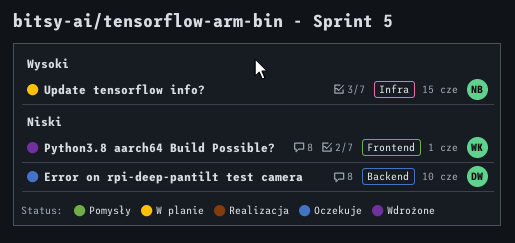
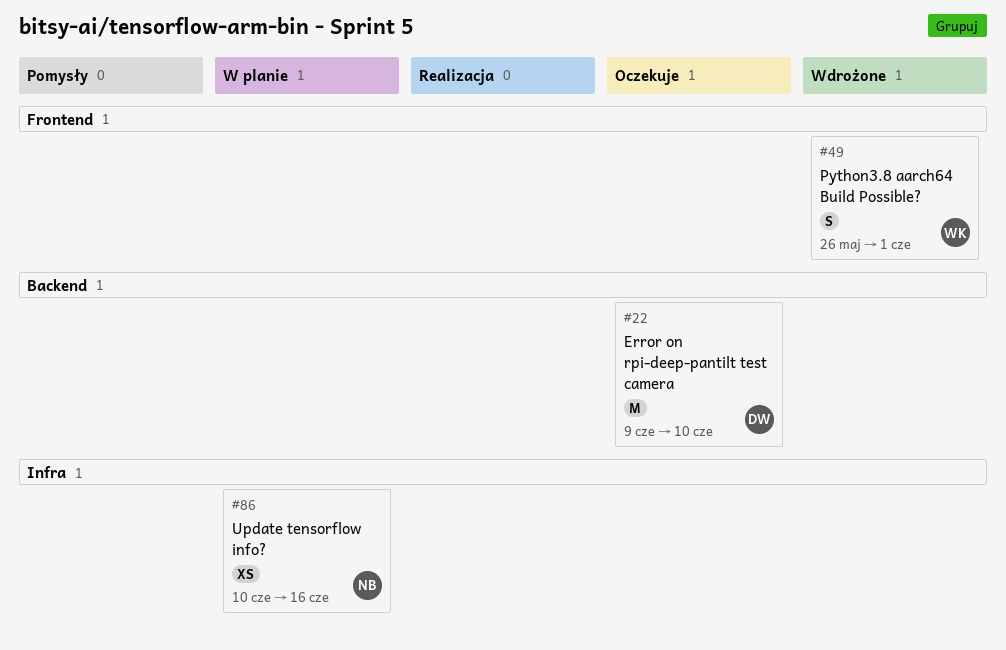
Update tensorflow info?, due: Jun 15 -> Jun 16

